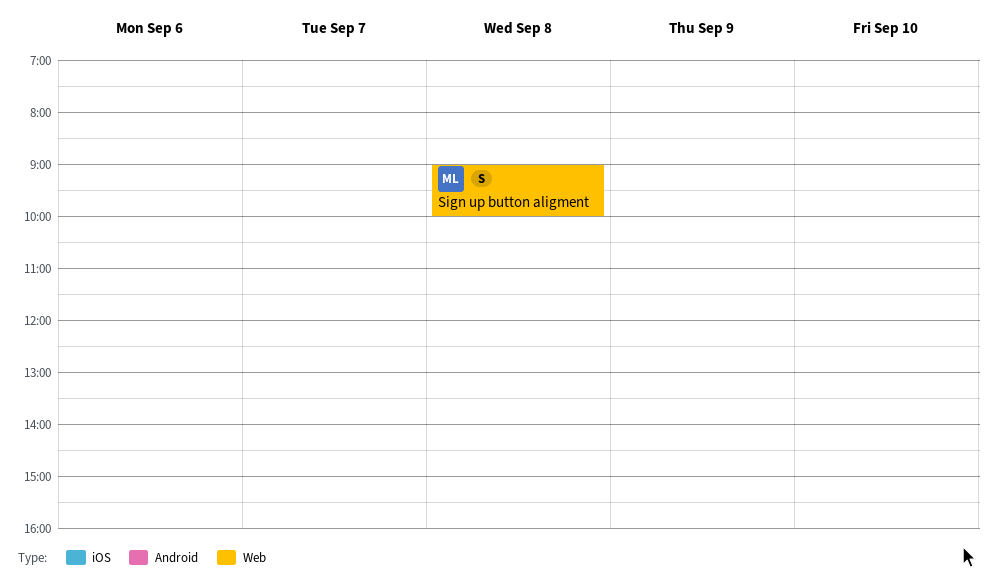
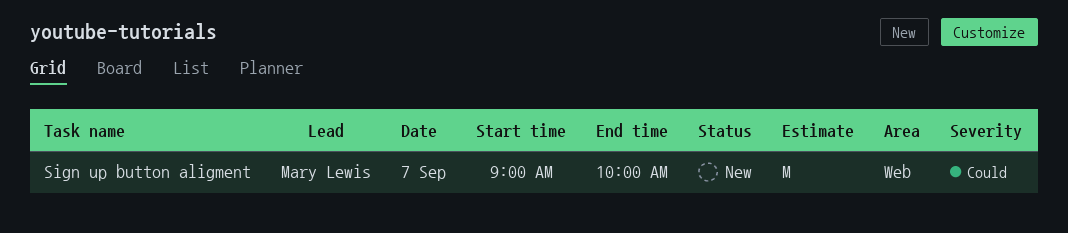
Sign up button aligment, estimate: S -> M
Sign up button aligment, day: Sep 8 -> Sep 7

